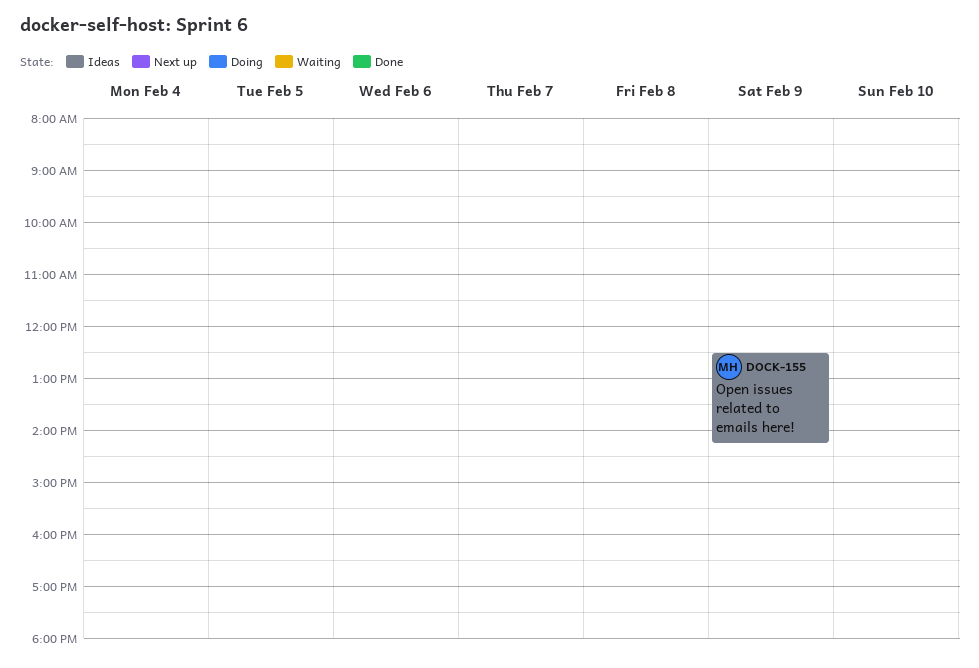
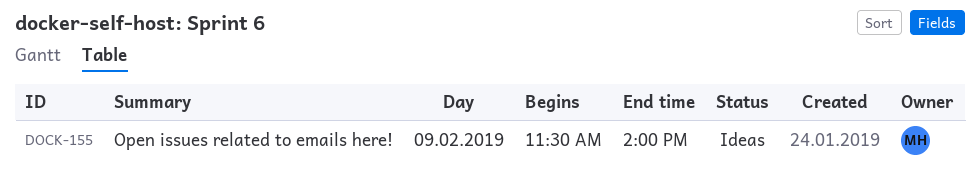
DOCK-155, begins: 12:30 -> 11:30
DOCK-155, ends: 14:15 -> 14:00

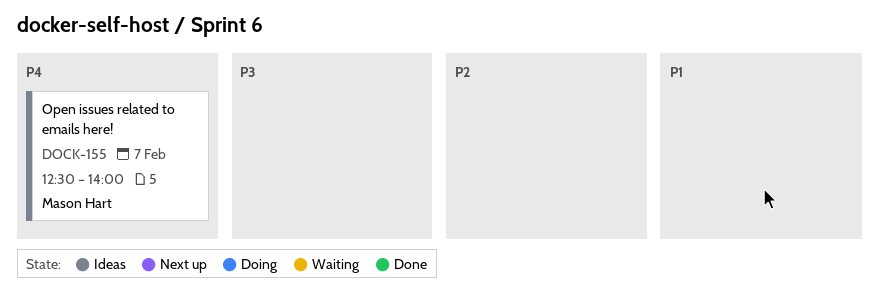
DOCK-155, day: Feb 9 -> Feb 7
DOCK-155, begins: 11:30 -> 12:30

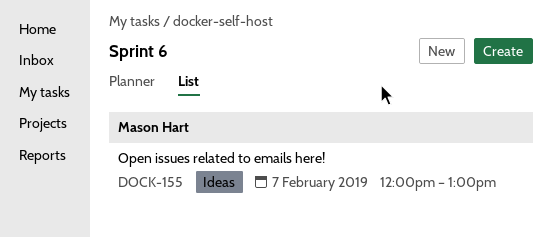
DOCK-155, begins: 12:30 -> 12:00
DOCK-155, ends: 14:00 -> 13:00

